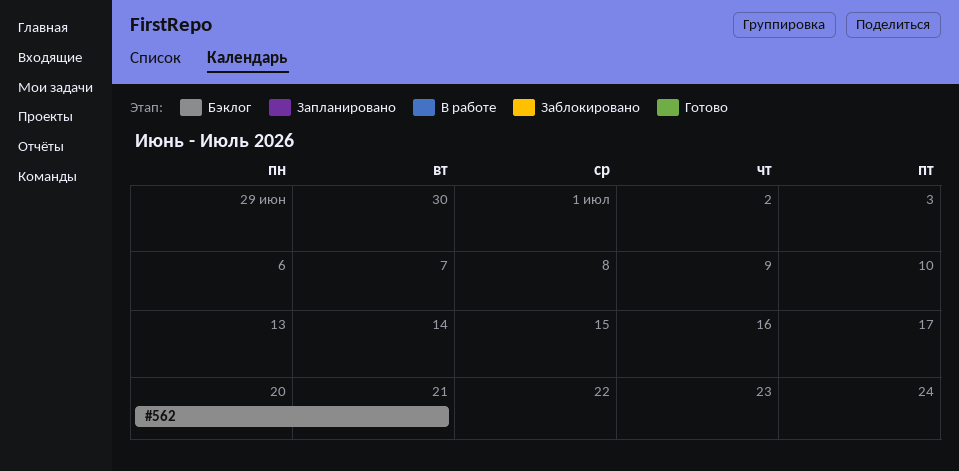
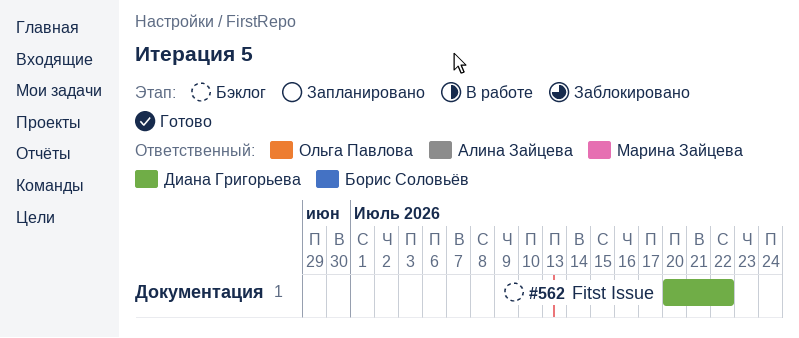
#562, due: Jul 21 -> Jul 22

